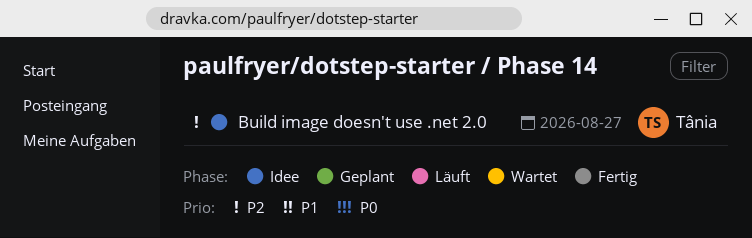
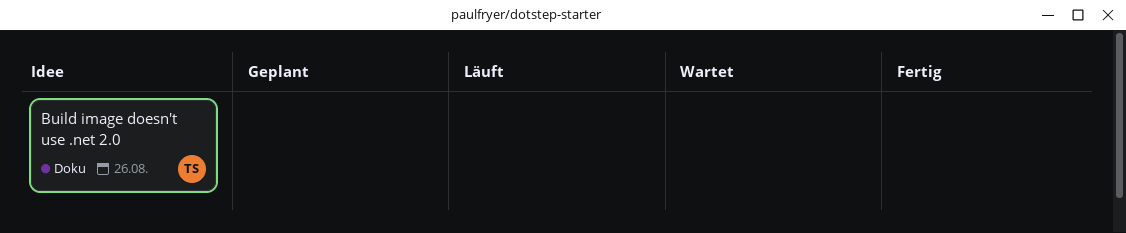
Build image doesn't use .net 2.0, due: Aug 27 -> Aug 26

